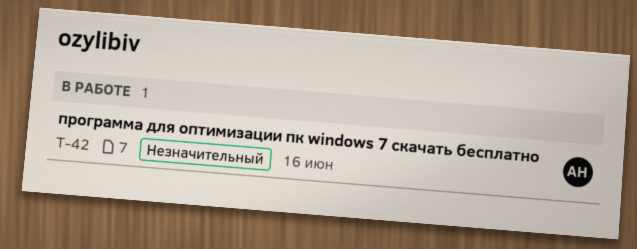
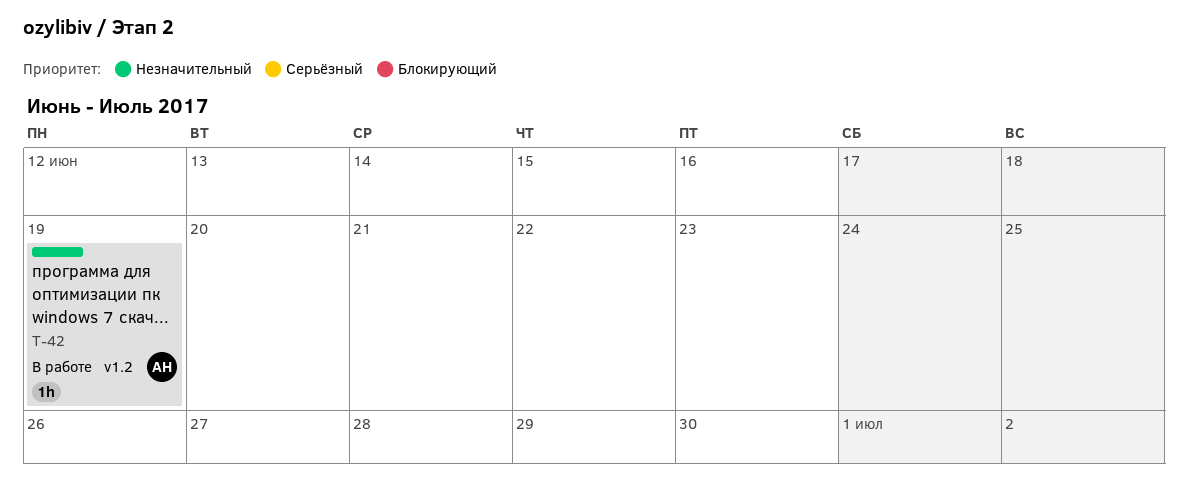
T-42, due: Jun 16 -> Jun 19

